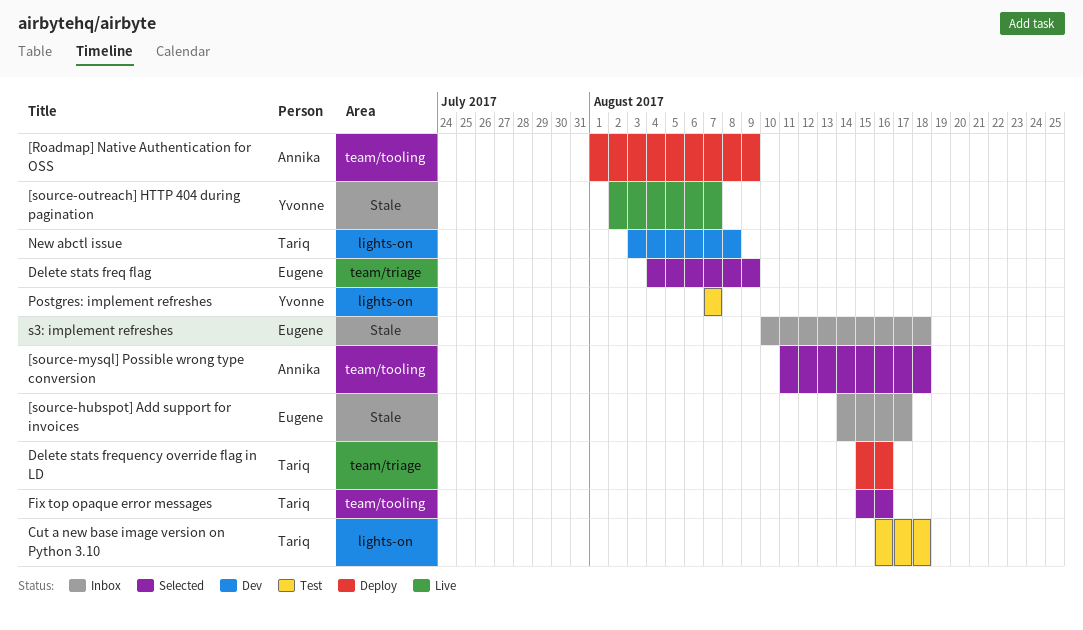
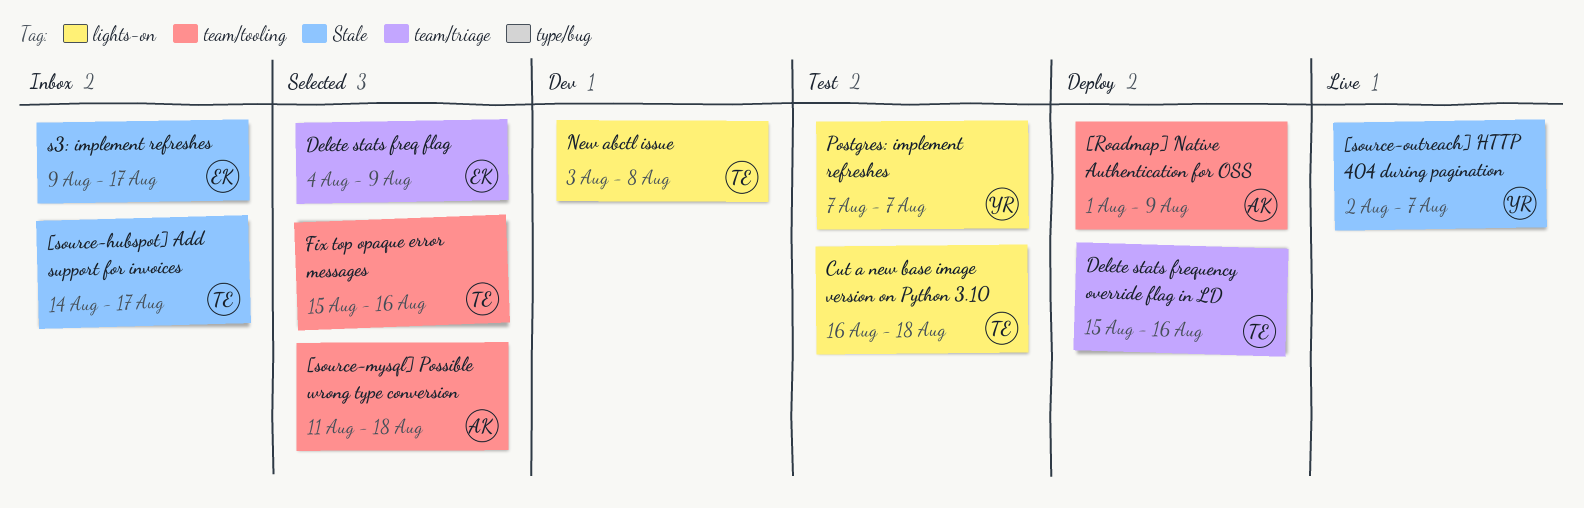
[source-hubspot] Add support for invoices, owner: Eugene -> Tariq
s3: implement refreshes, start: Aug 10 -> Aug 9
s3: implement refreshes, due: Aug 18 -> Aug 17

